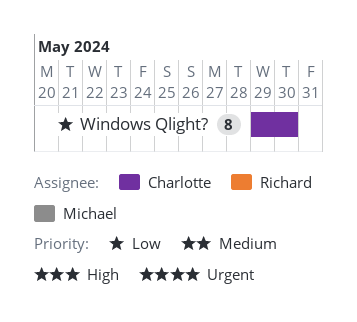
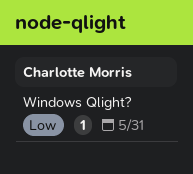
Windows Qlight?, estimate: 8 -> 1
Windows Qlight?, due: May 30 -> May 31

